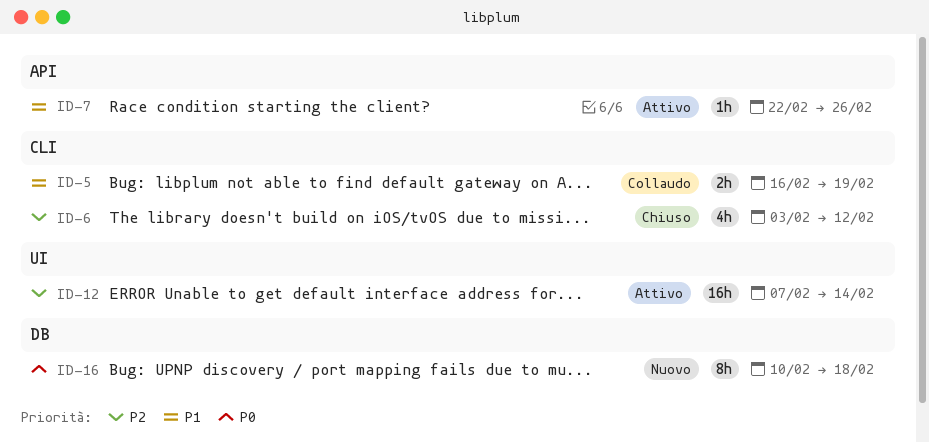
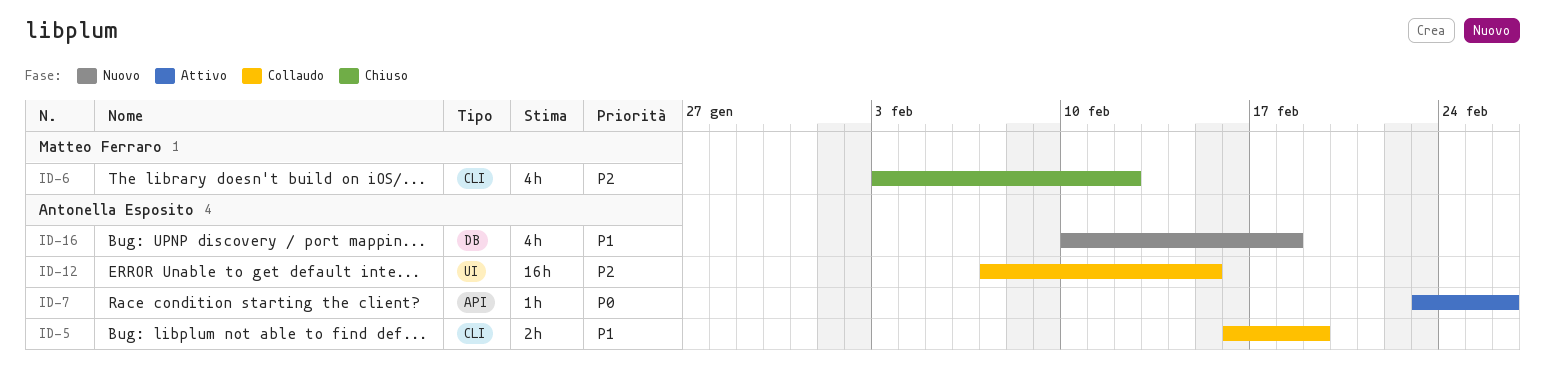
ID-7, priority: P1 -> P0
ID-7, start: Feb 22 -> Feb 23
ID-12, status: Attivo -> Collaudo
ID-12, due: Feb 14 -> Feb 15
ID-16, priority: P0 -> P1
ID-16, estimate: 8h -> 4h

